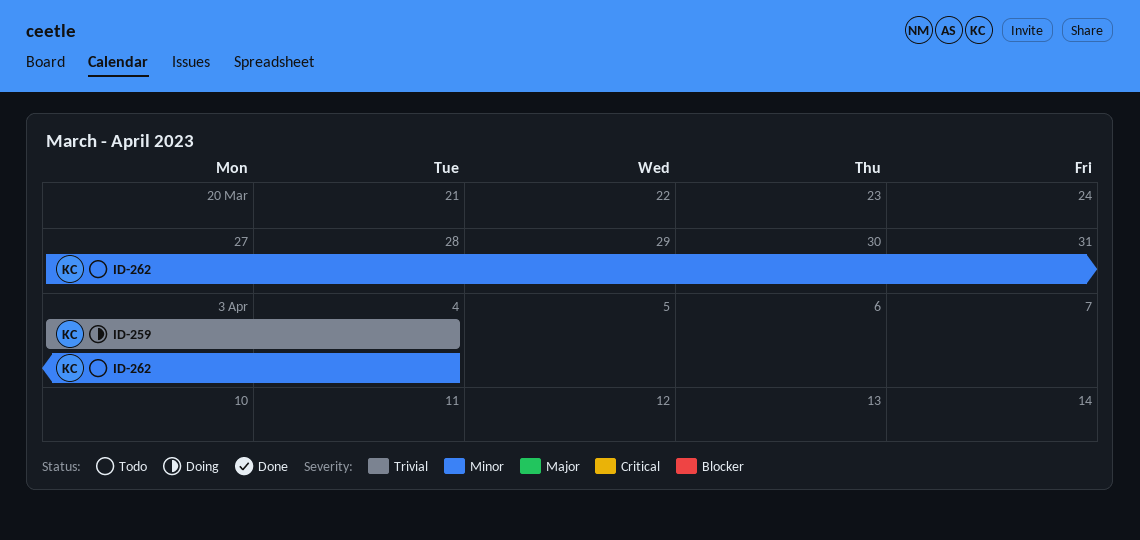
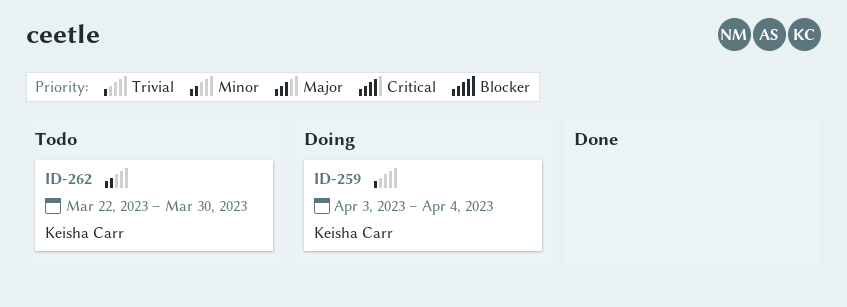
ID-262, start: Mar 27 -> Mar 22
ID-262, due: Apr 4 -> Mar 30

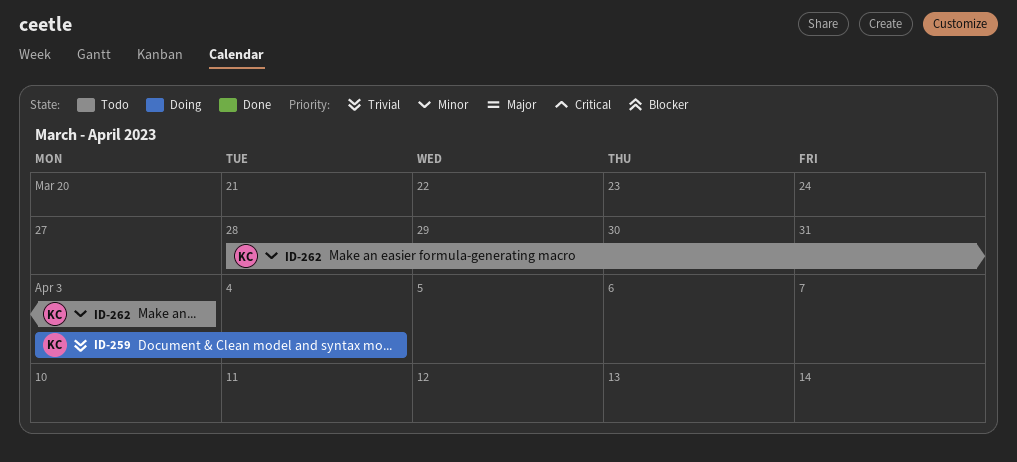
ID-262, start: Mar 22 -> Mar 28
ID-262, due: Mar 30 -> Apr 3

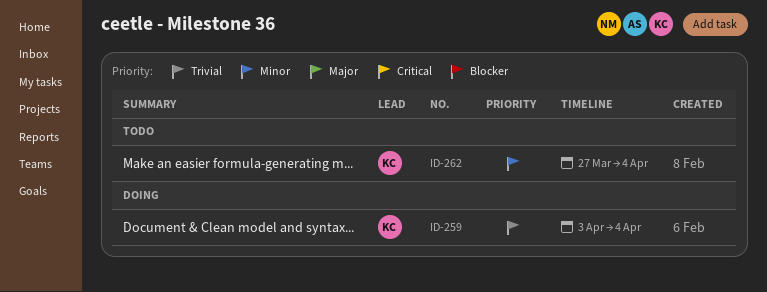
ID-262, start: Mar 28 -> Mar 27
ID-262, due: Apr 3 -> Apr 4

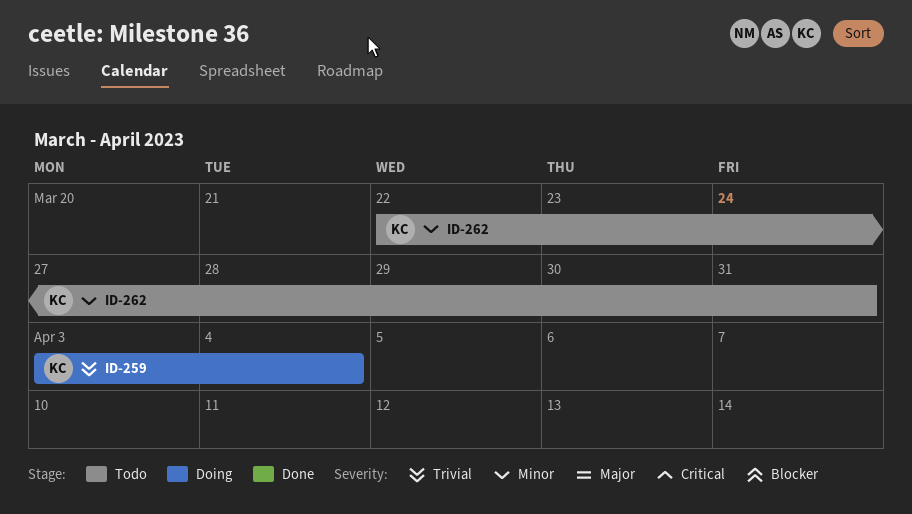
ID-262, start: Mar 27 -> Mar 22
ID-262, due: Apr 4 -> Mar 31

